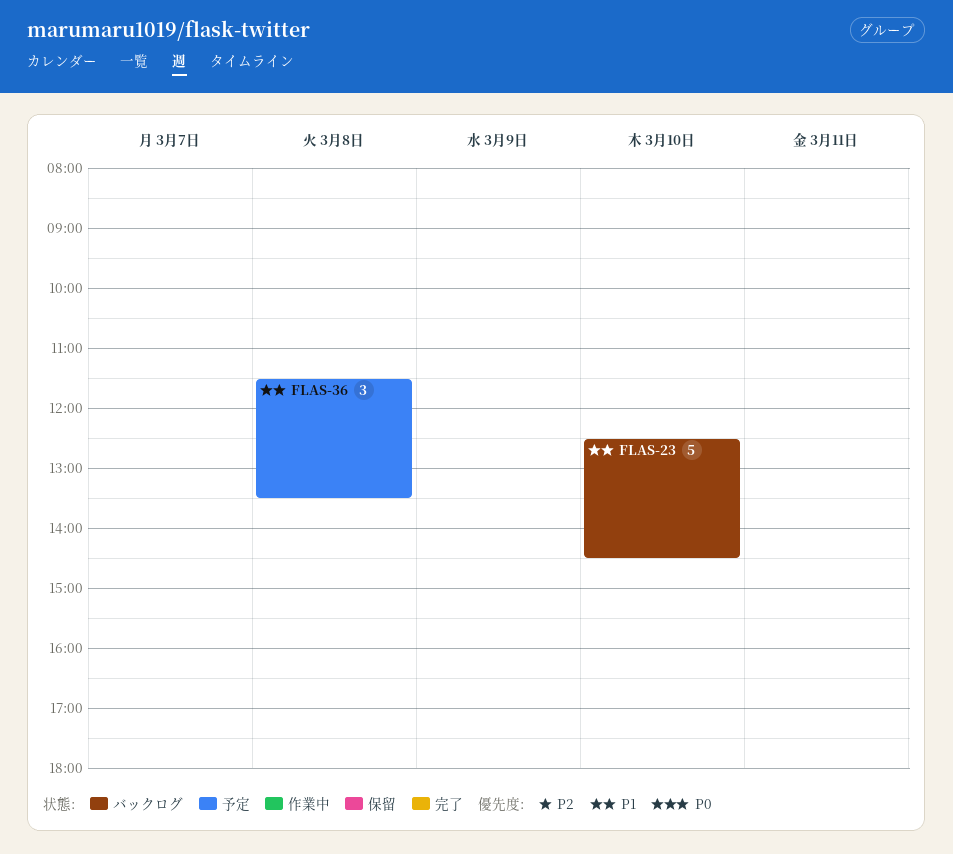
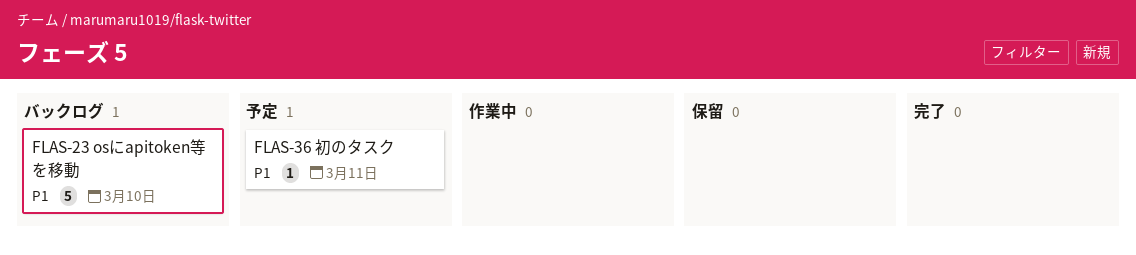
FLAS-36, estimate: 3 -> 1
FLAS-36, day: Mar 8 -> Mar 11

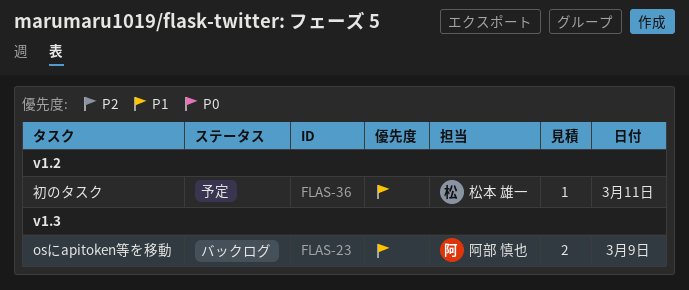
FLAS-23, estimate: 5 -> 2
FLAS-23, day: Mar 10 -> Mar 9

